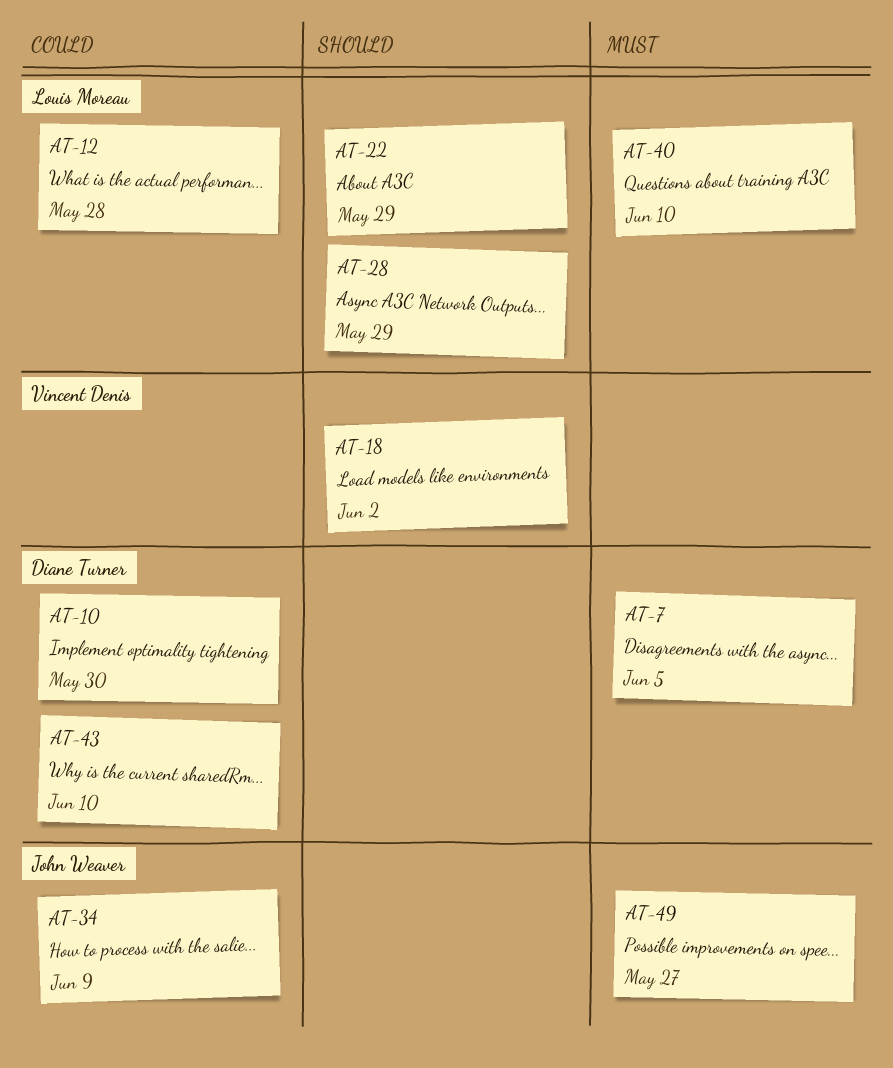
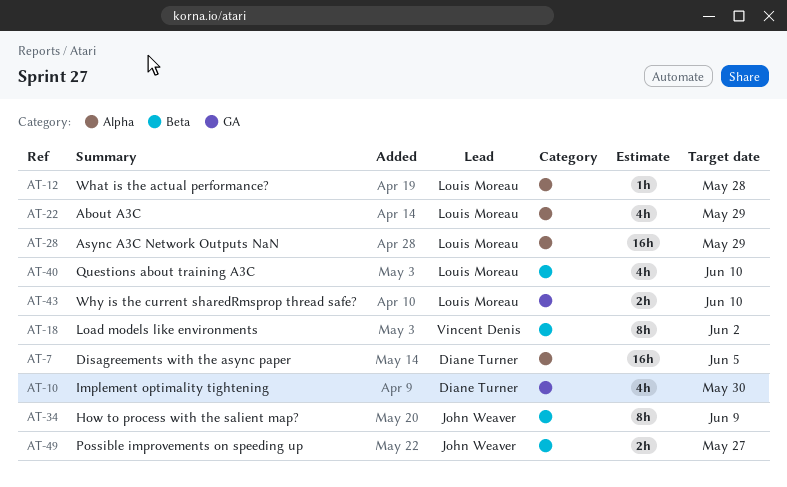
AT-43, owner: Diane Turner -> Louis Moreau

